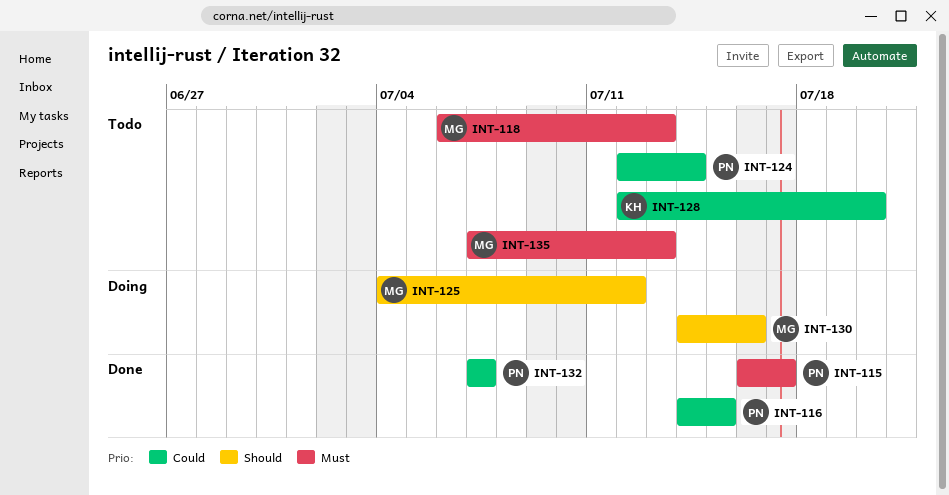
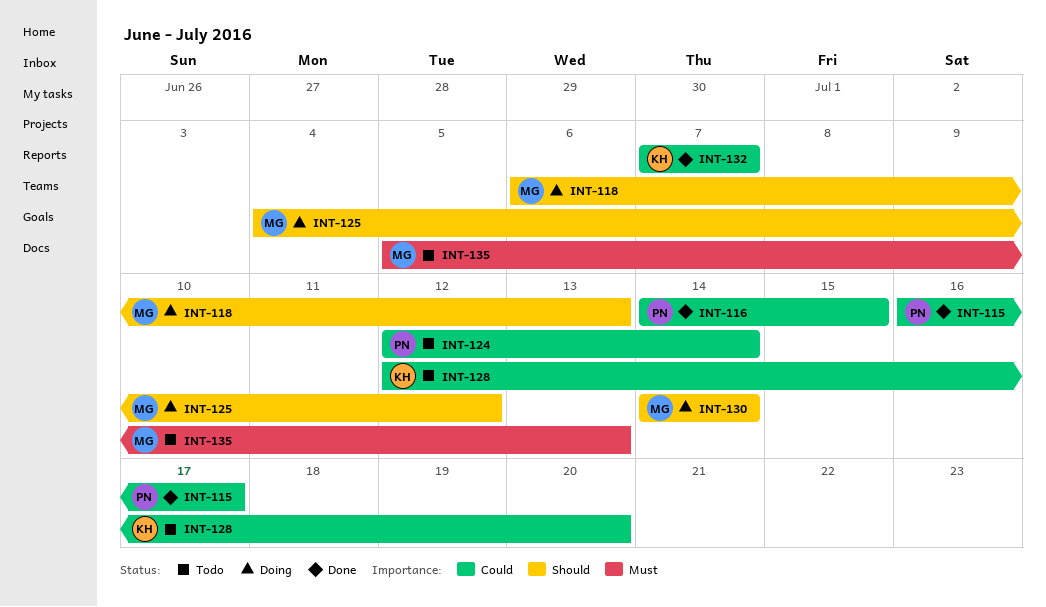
INT-115, priority: Must -> Could
INT-118, status: Todo -> Doing
INT-118, priority: Must -> Should
INT-130, due: Jul 16 -> Jul 14
INT-132, owner: PN -> KH
INT-135, start: Jul 7 -> Jul 5

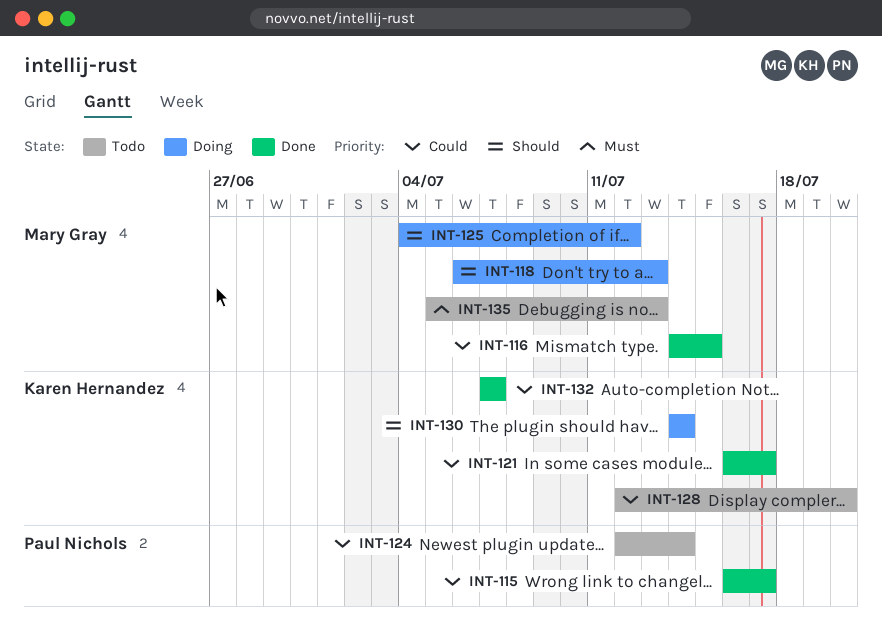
INT-116, owner: Paul Nichols -> Mary Gray
INT-121: none -> present
INT-130, owner: Mary Gray -> Karen Hernandez

